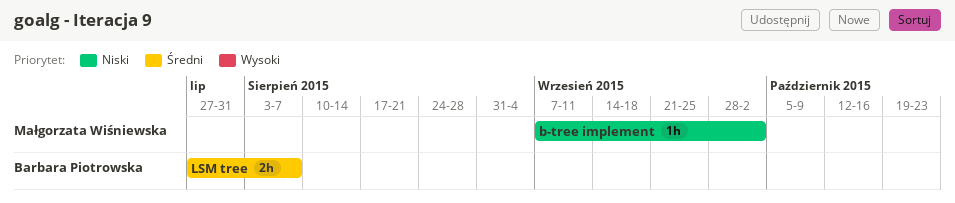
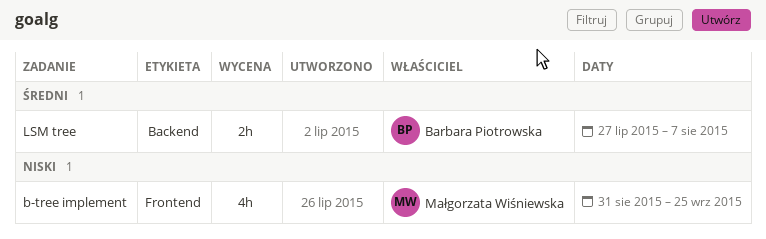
b-tree implement, estimate: 1h -> 4h
b-tree implement, start: Sep 7 -> Aug 31
b-tree implement, due: Oct 2 -> Sep 25

